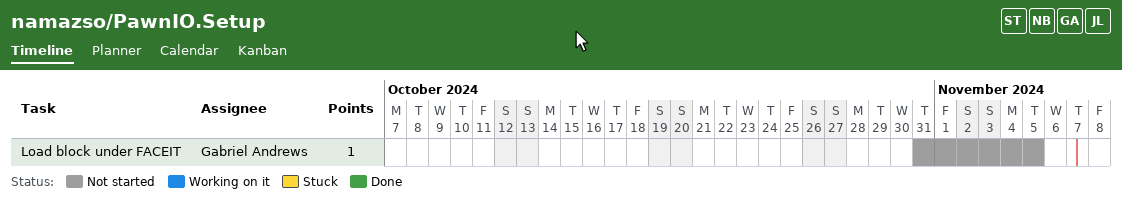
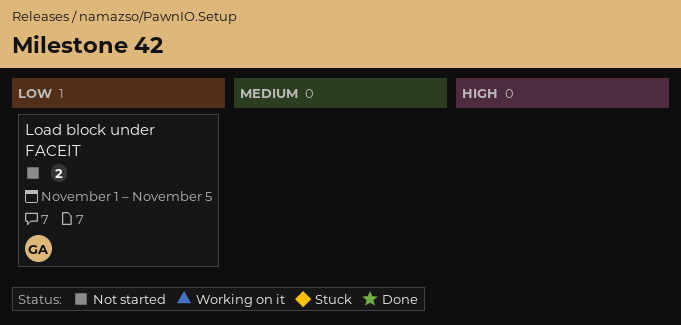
Load block under FACEIT, estimate: 1 -> 2
Load block under FACEIT, start: Oct 31 -> Nov 1

